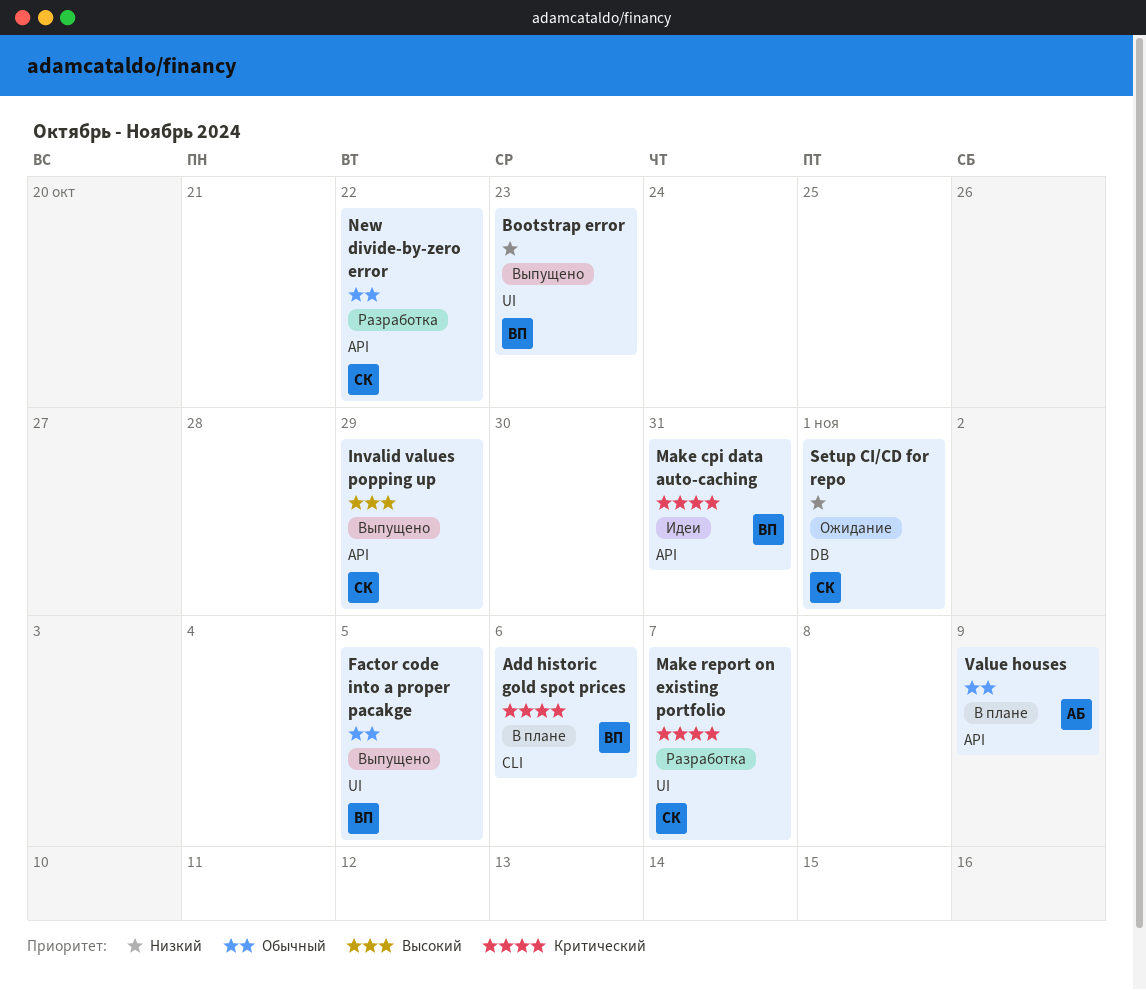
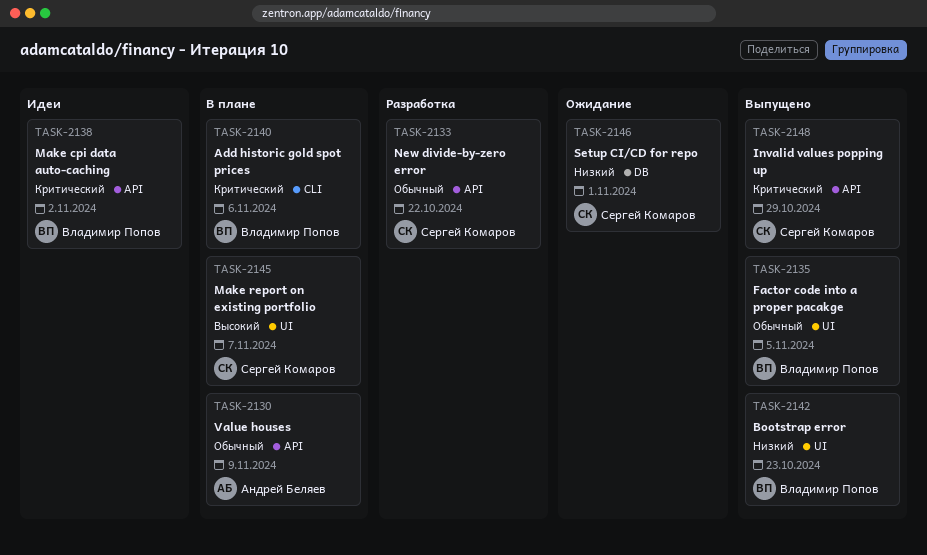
Invalid values popping up, priority: Высокий -> Критический
Make cpi data auto-caching, due: Oct 31 -> Nov 2
Make report on existing portfolio, status: Разработка -> В плане
Make report on existing portfolio, priority: Критический -> Высокий

